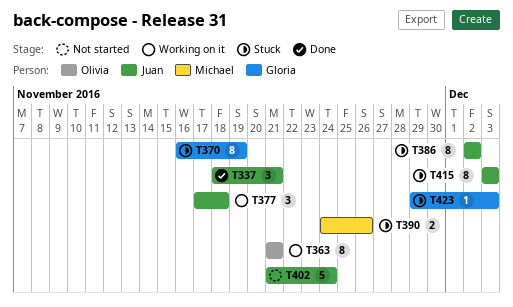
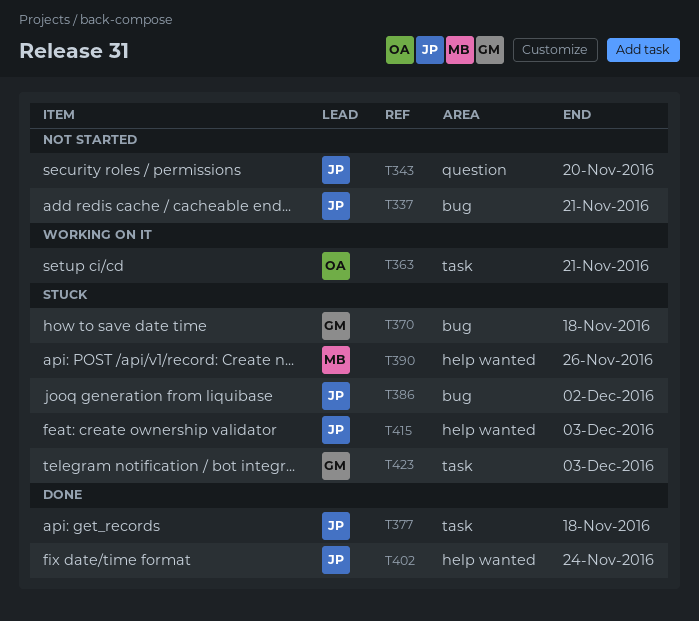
T337, status: Done -> Not started
T343: none -> present
T370, due: Nov 19 -> Nov 18
T377, status: Working on it -> Done
T402, status: Not started -> Done

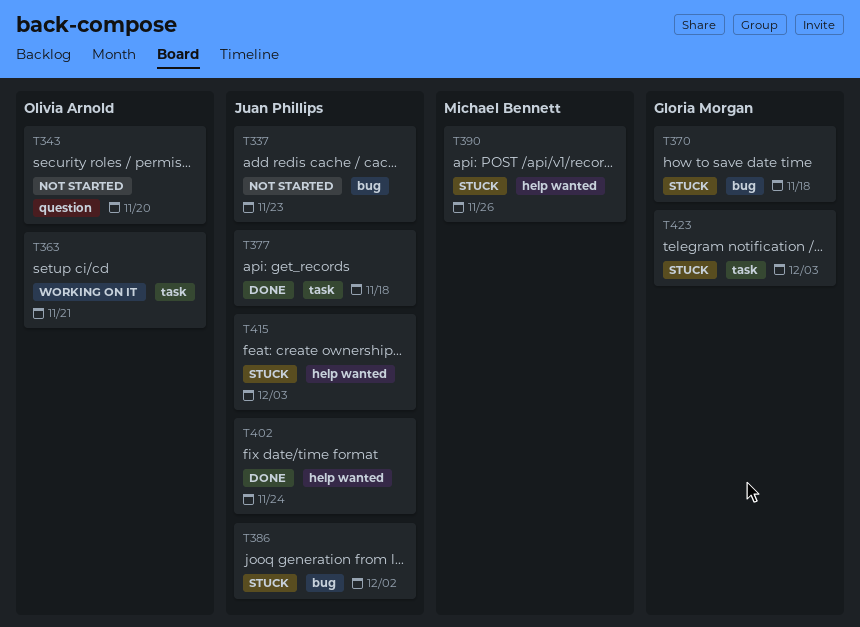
T337, due: Nov 21 -> Nov 23
T343, owner: Juan Phillips -> Olivia Arnold

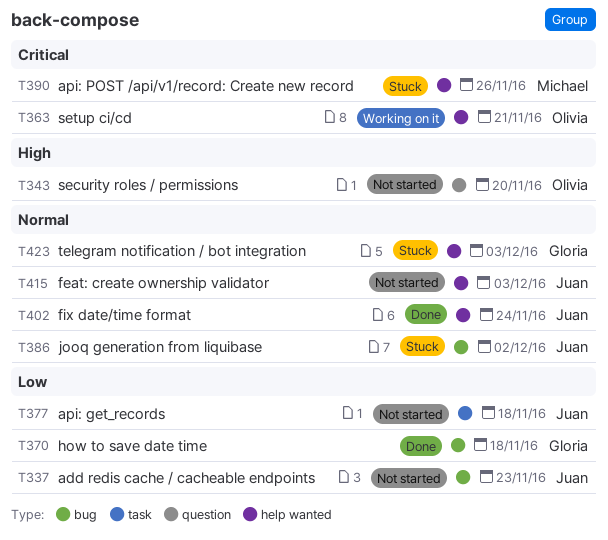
T363, label: task -> help wanted
T370, status: Stuck -> Done
T377, status: Done -> Not started
T415, status: Stuck -> Not started
T423, label: task -> help wanted

